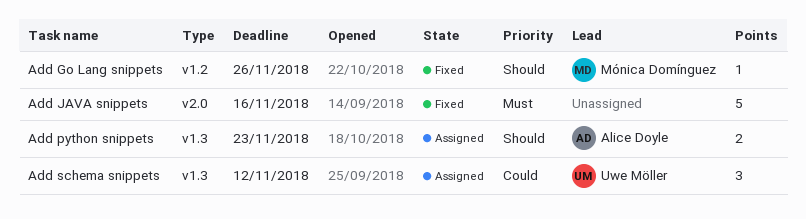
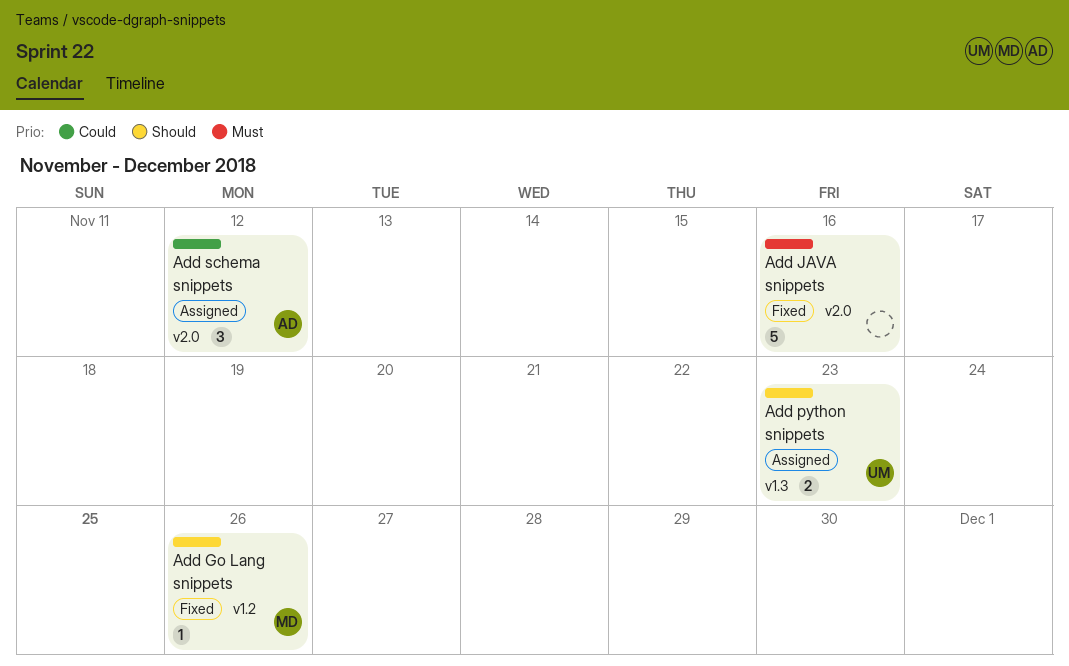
Add python snippets, owner: Alice Doyle -> Uwe Möller
Add schema snippets, owner: Uwe Möller -> Alice Doyle
Add schema snippets, label: v1.3 -> v2.0

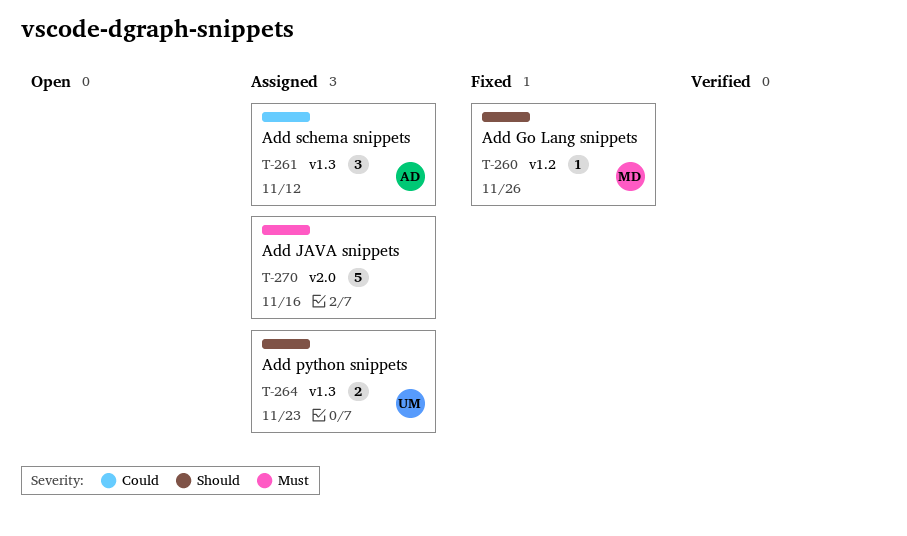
Add JAVA snippets, status: Fixed -> Assigned
Add schema snippets, label: v2.0 -> v1.3

